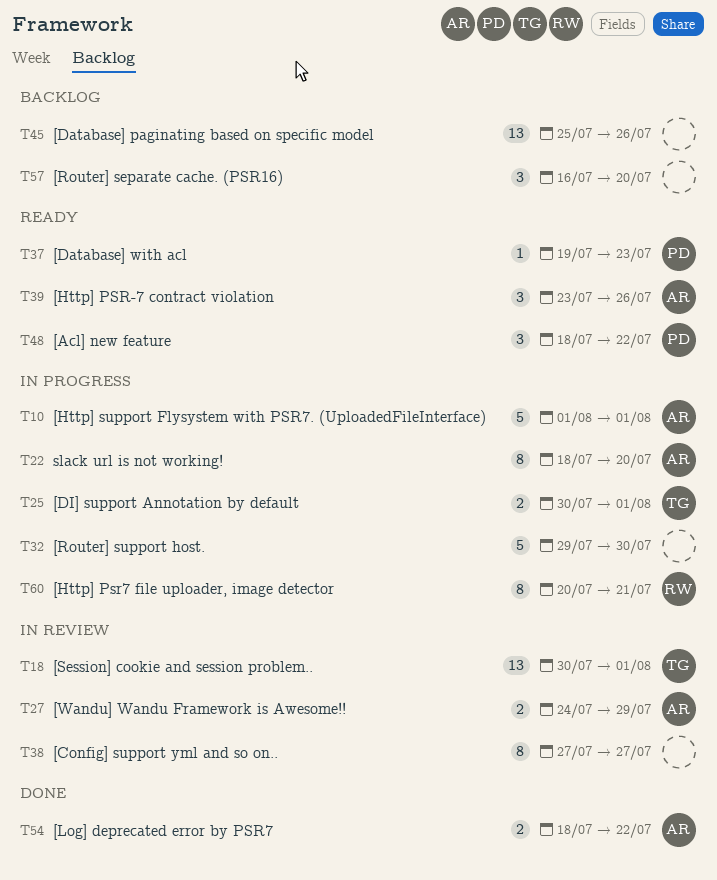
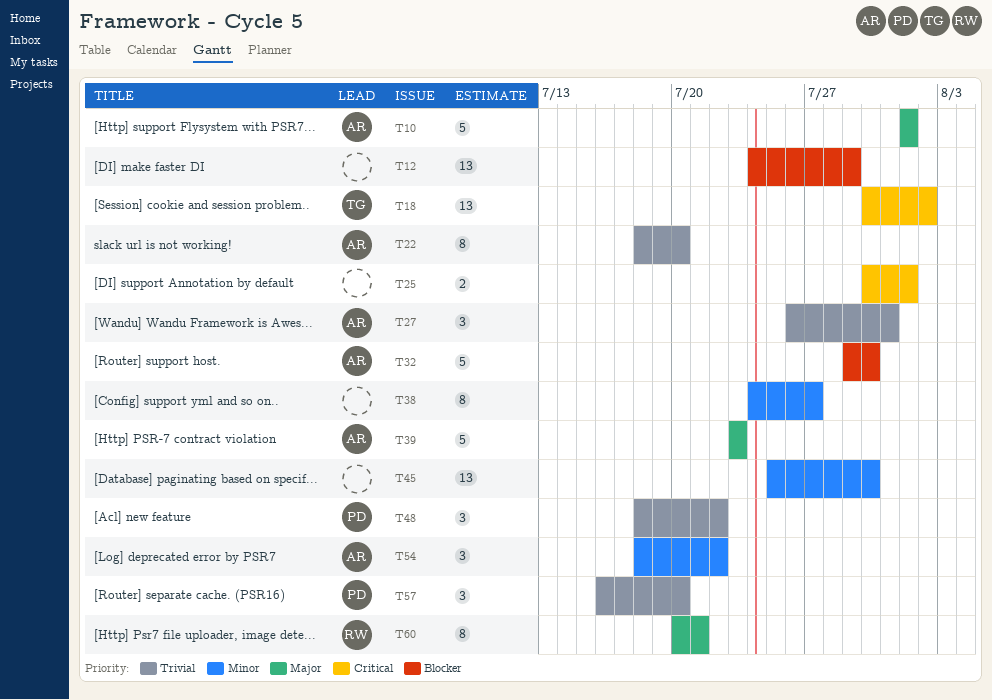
T12: none -> present
T18, due: Aug 1 -> Aug 2
T25, owner: TG -> none
T27, estimate: 2 -> 3
T27, start: Jul 24 -> Jul 26
T27, due: Jul 29 -> Jul 31
T32, owner: none -> AR
T37: present -> none
T38, start: Jul 27 -> Jul 24
T39, estimate: 3 -> 5
T39, due: Jul 26 -> Jul 23
T45, due: Jul 26 -> Jul 30
T54, estimate: 2 -> 3
T57, owner: none -> PD

